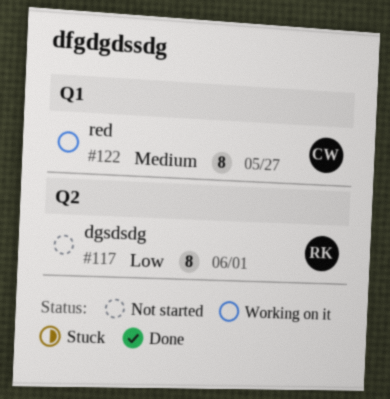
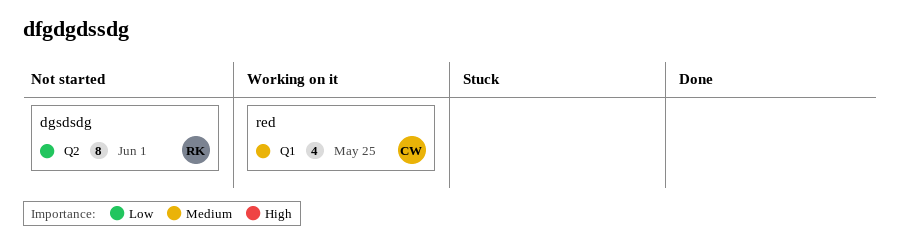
red, estimate: 8 -> 4
red, due: May 27 -> May 25

